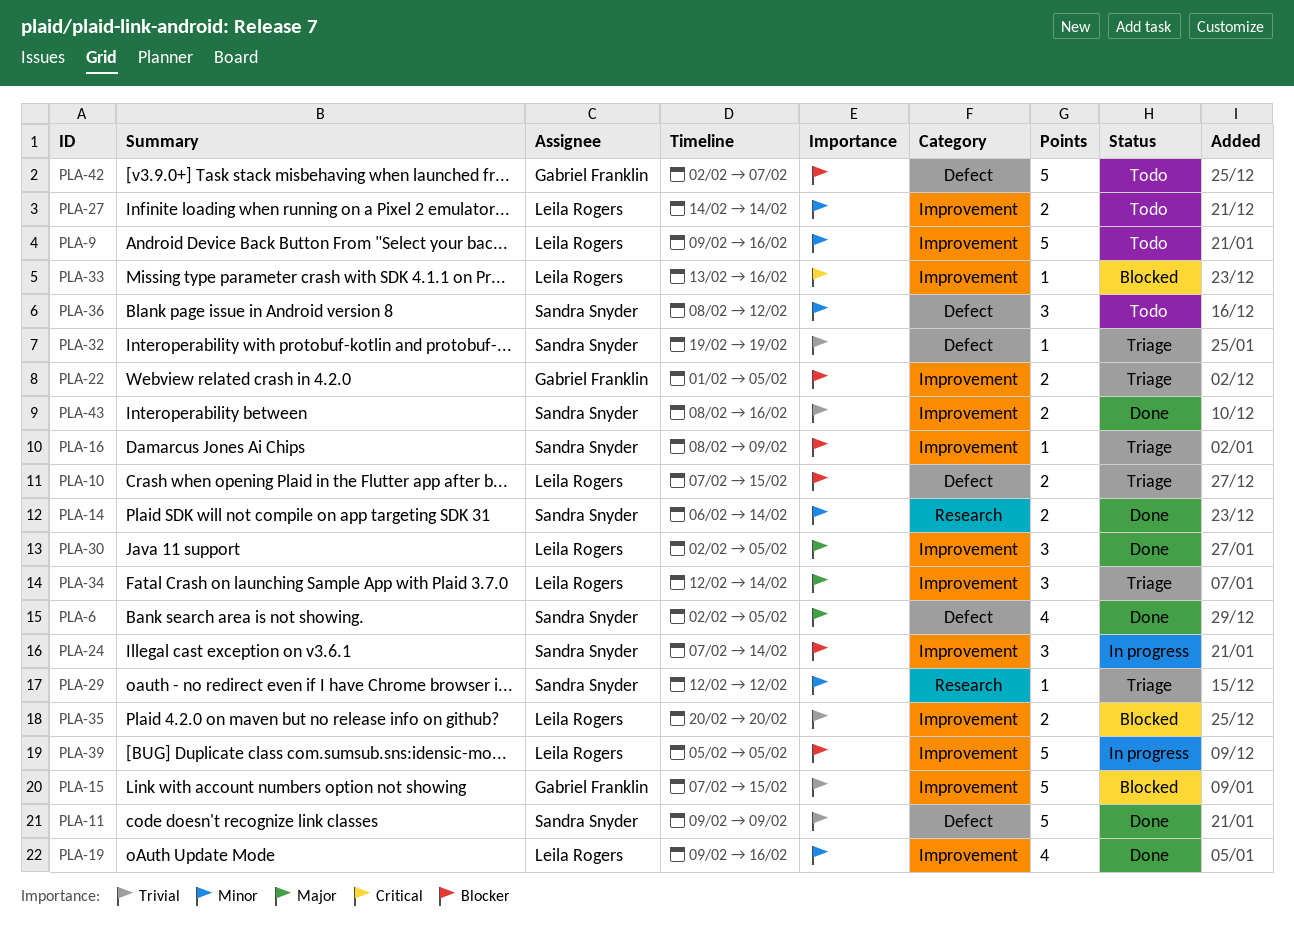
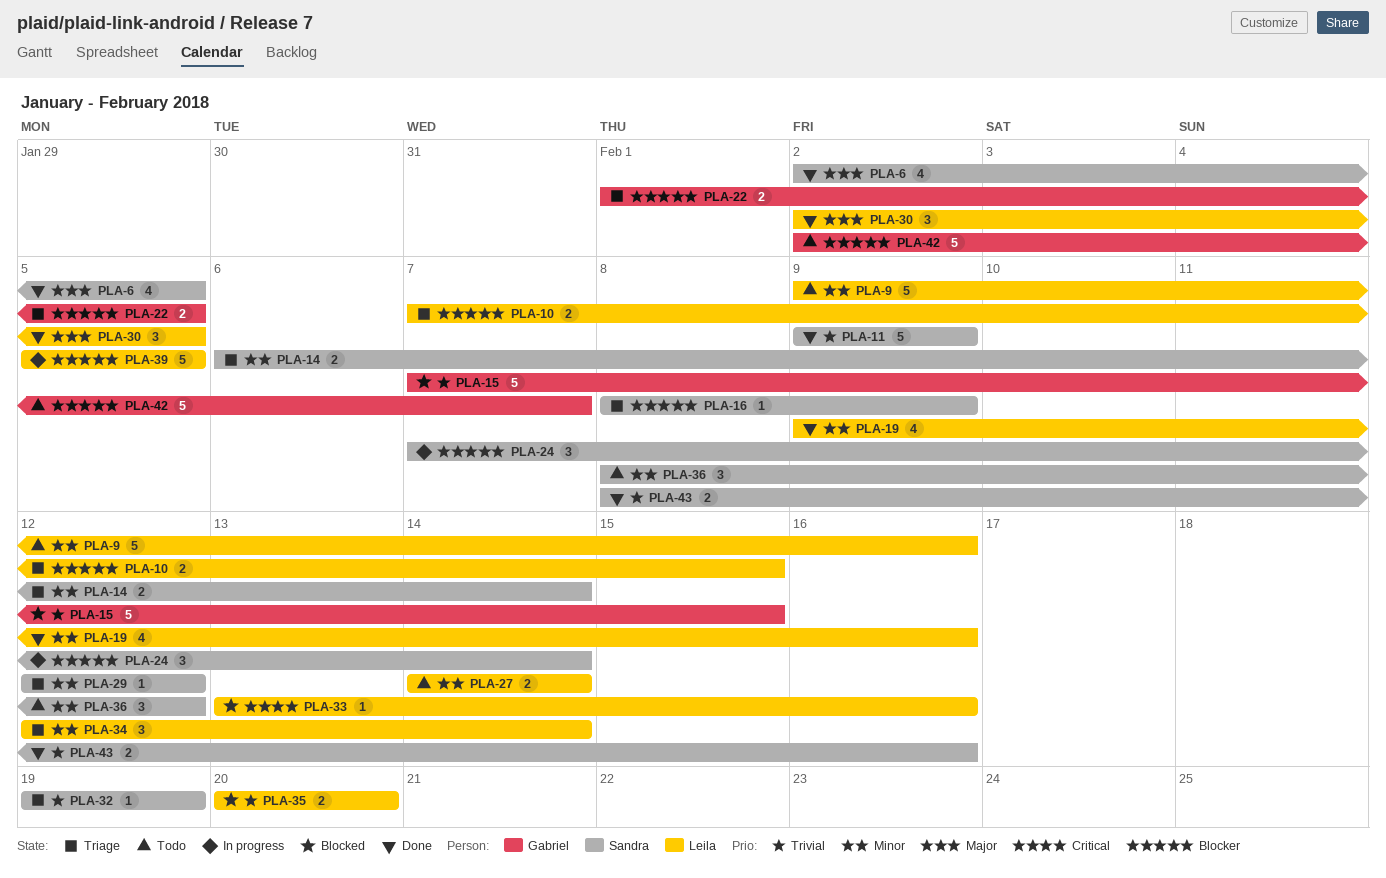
PLA-14, status: Done -> Triage
PLA-34, priority: Major -> Minor

